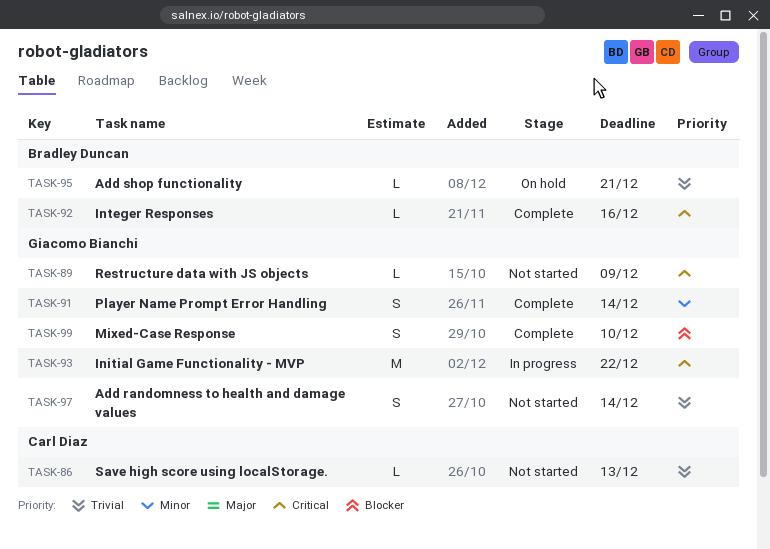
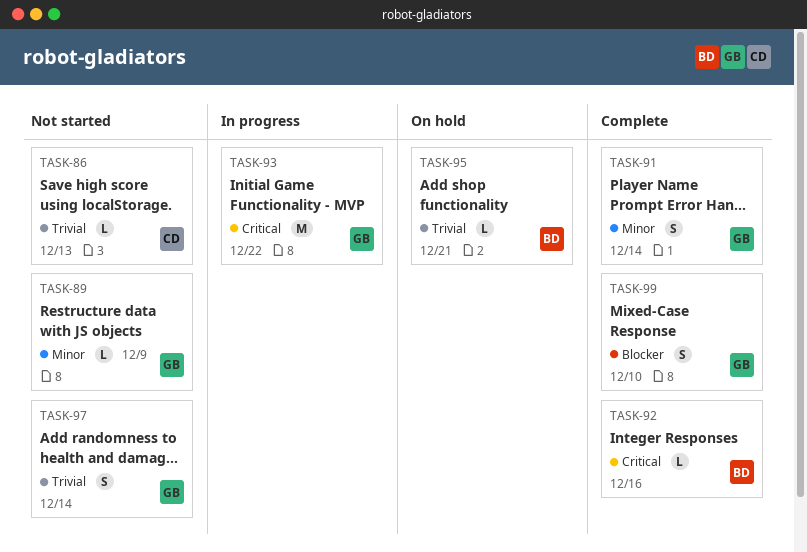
TASK-89, priority: Critical -> Minor

